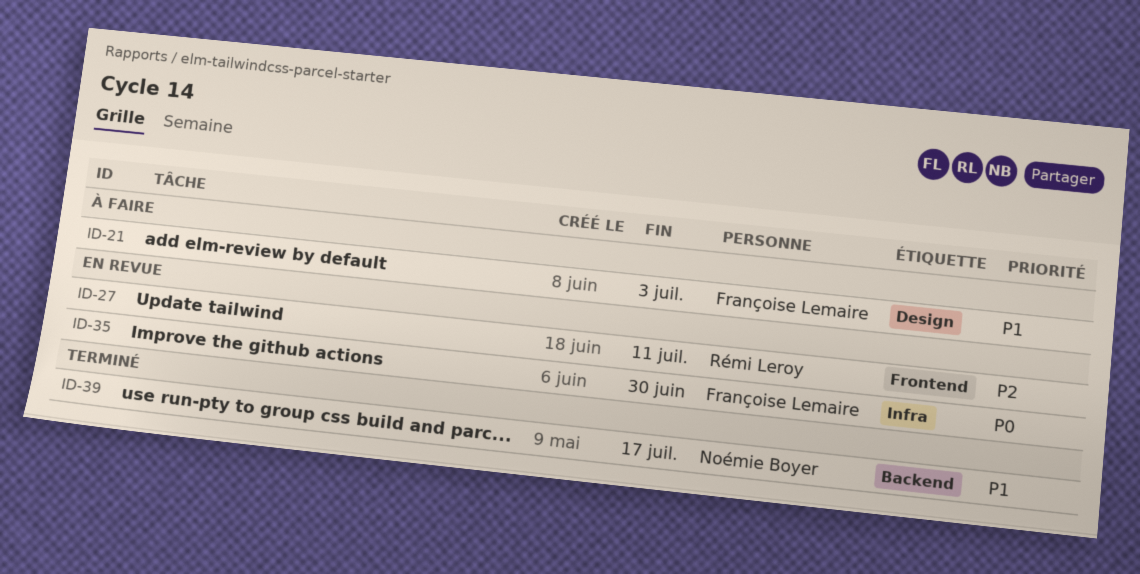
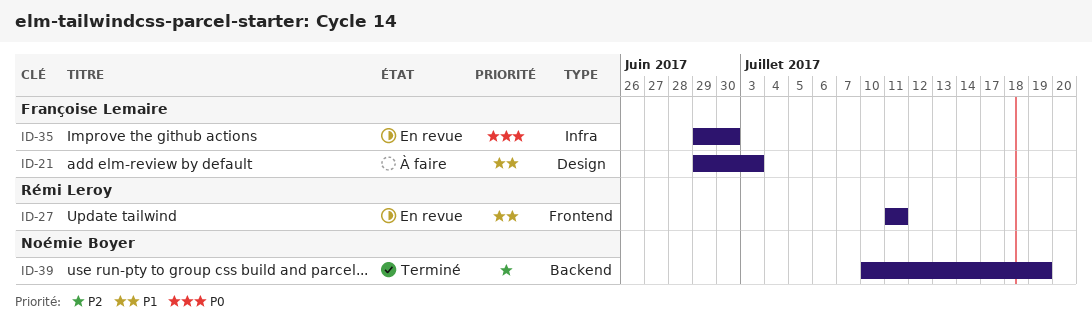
ID-27, priority: P2 -> P1
ID-39, priority: P1 -> P2
ID-39, due: Jul 17 -> Jul 19

